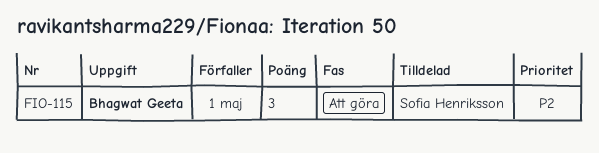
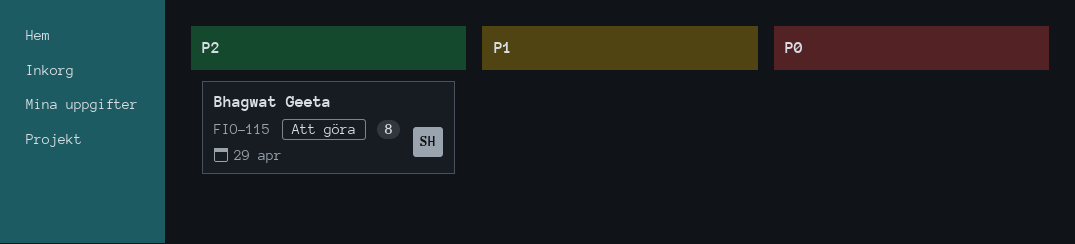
FIO-115, estimate: 3 -> 8
FIO-115, due: May 1 -> Apr 29

